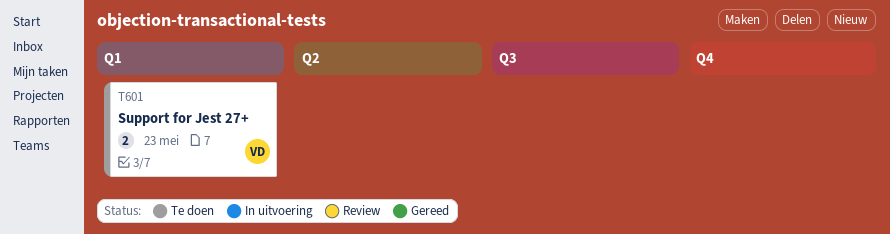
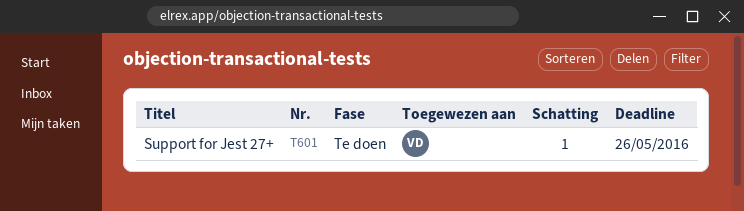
T601, estimate: 2 -> 1
T601, due: May 23 -> May 26

